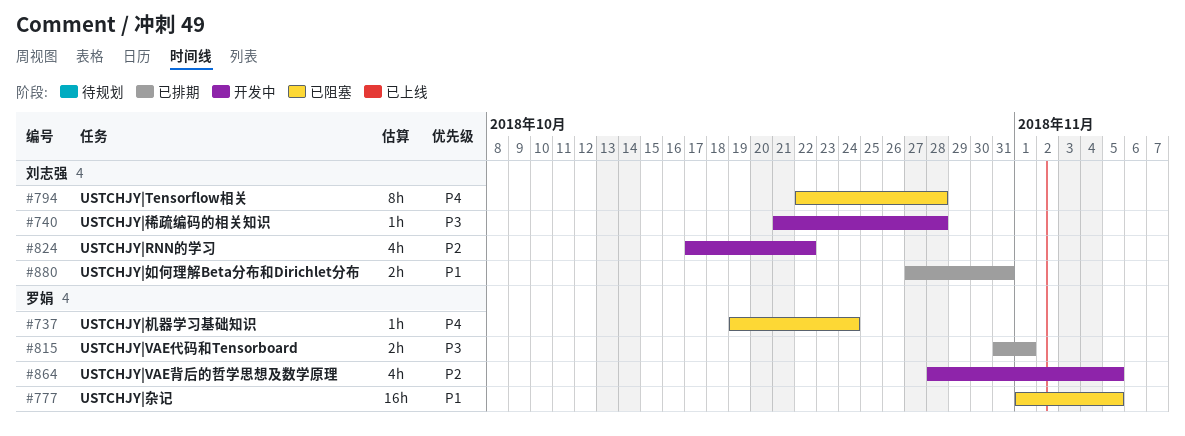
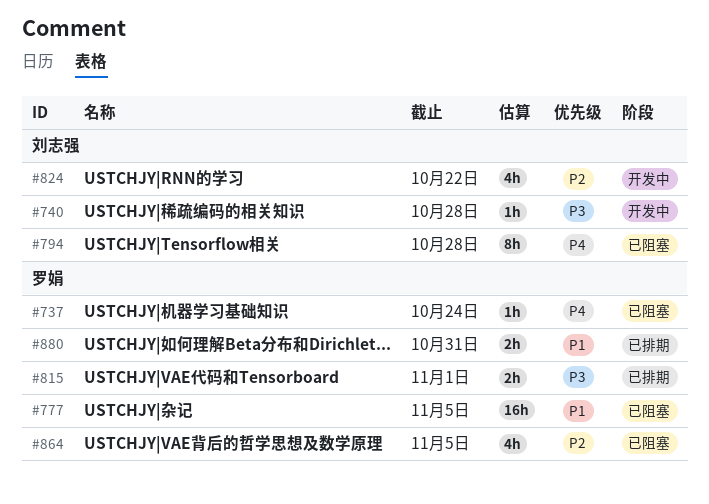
#864, status: 开发中 -> 已阻塞
#880, owner: 刘志强 -> 罗娟

